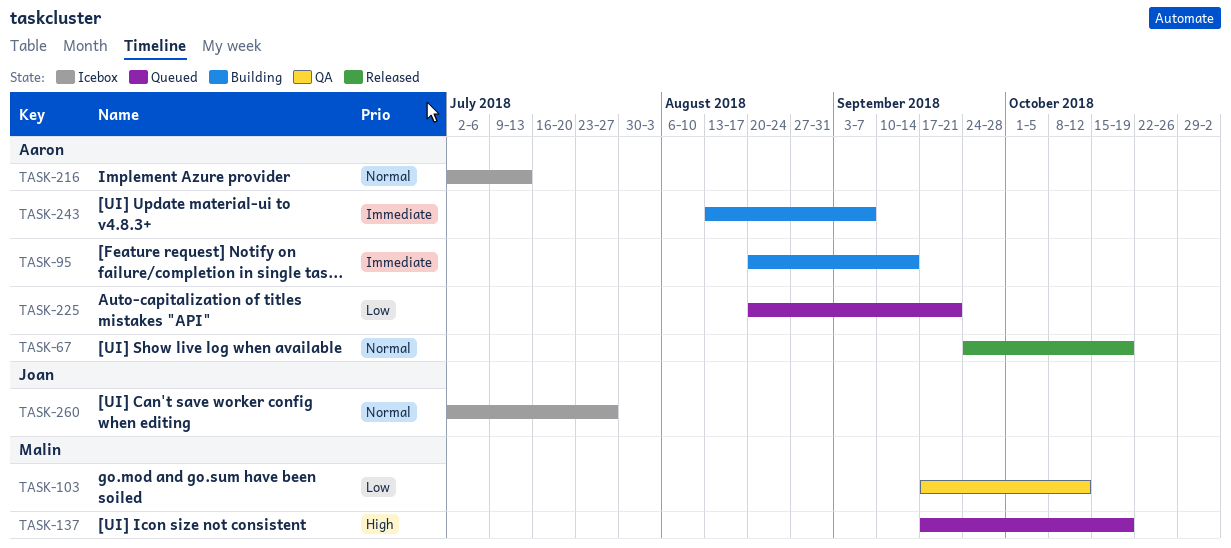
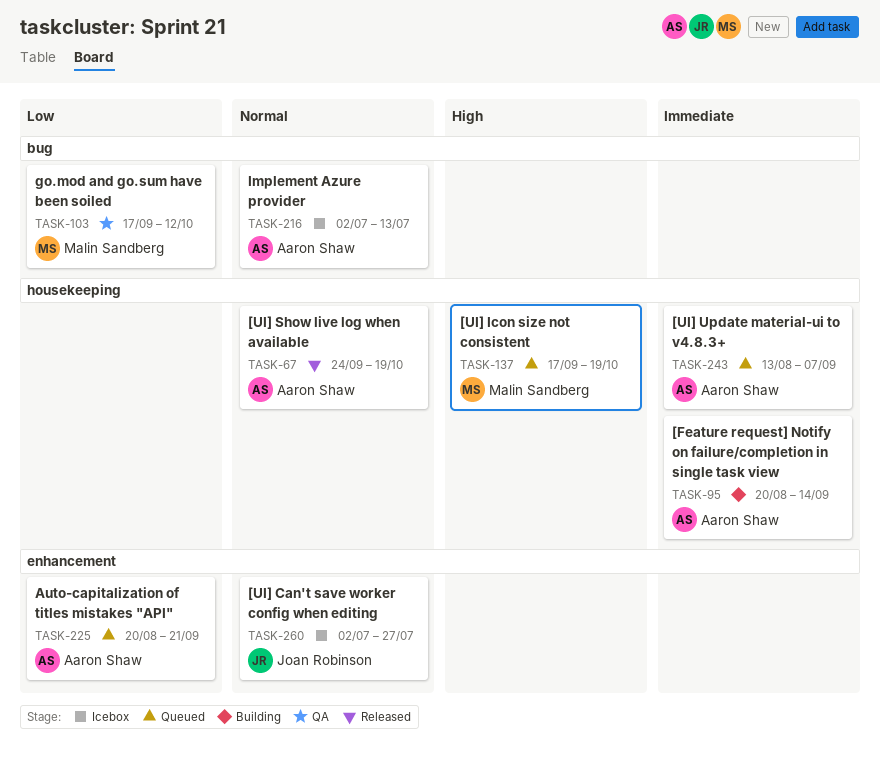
TASK-243, status: Building -> Queued

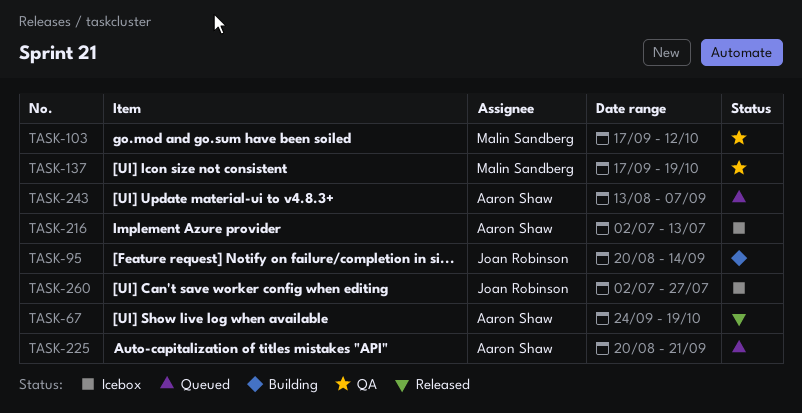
TASK-95, owner: Aaron Shaw -> Joan Robinson
TASK-137, status: Queued -> QA

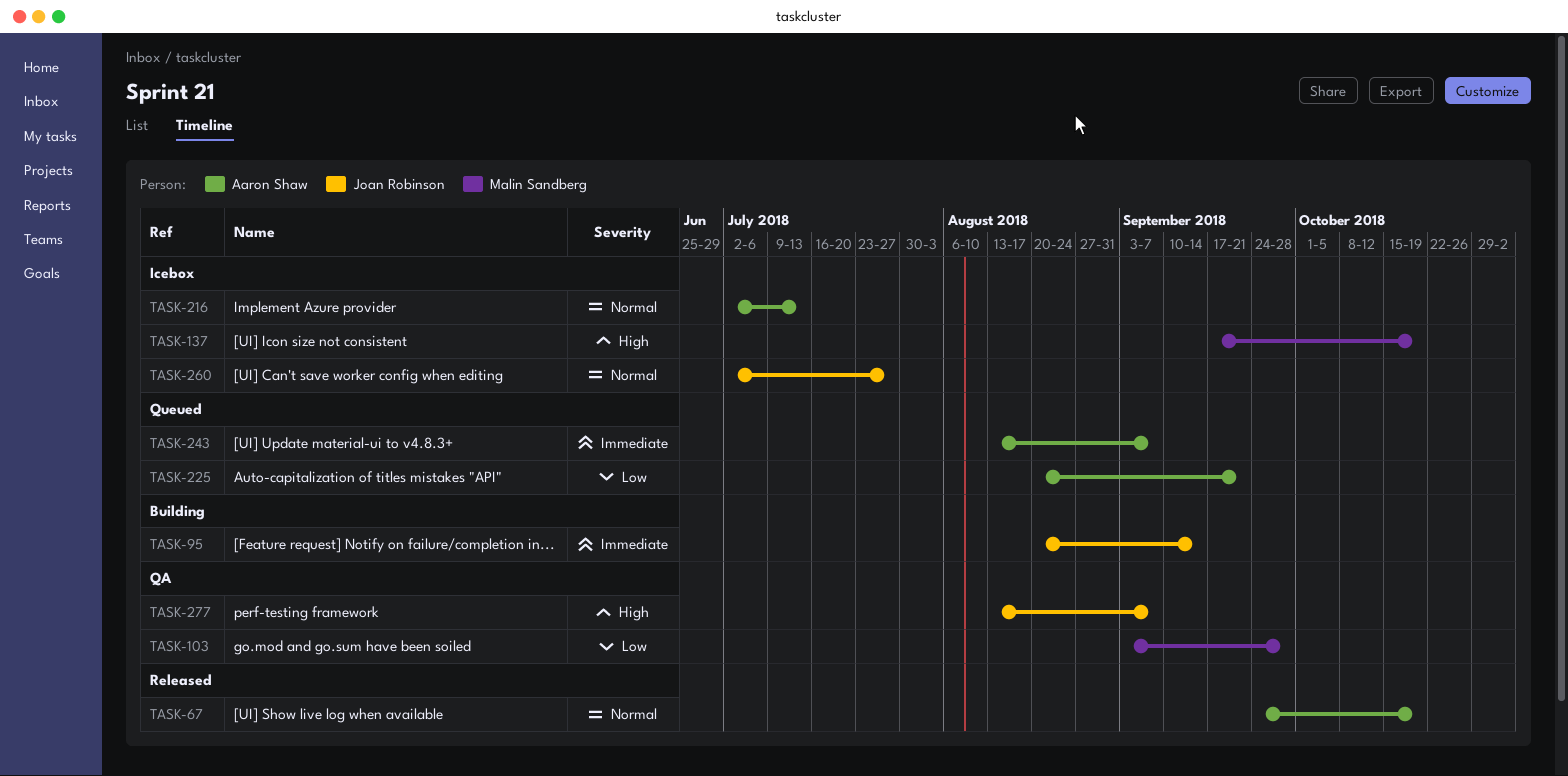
TASK-103, start: Sep 17 -> Sep 3
TASK-103, due: Oct 12 -> Sep 28
TASK-137, status: QA -> Icebox
TASK-277: none -> present

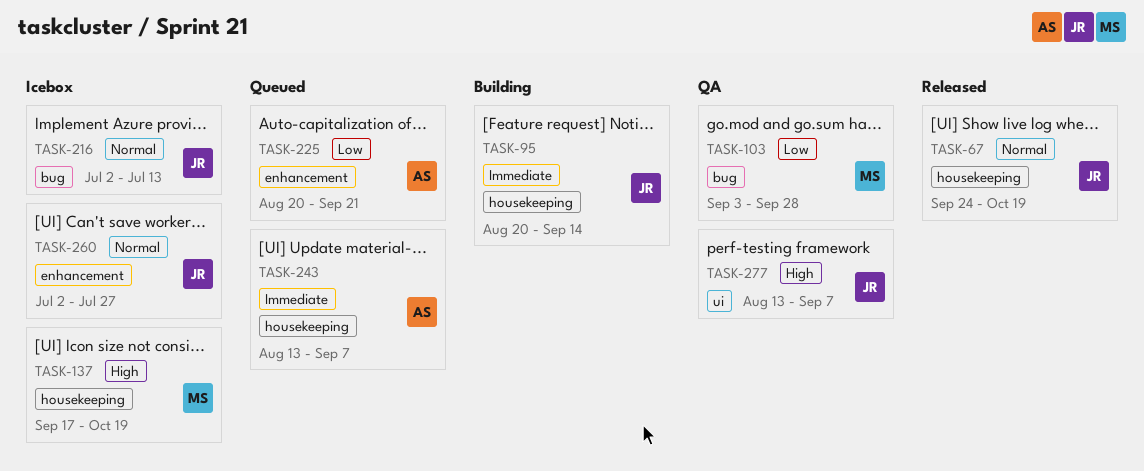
TASK-67, owner: Aaron Shaw -> Joan Robinson
TASK-216, owner: Aaron Shaw -> Joan Robinson

